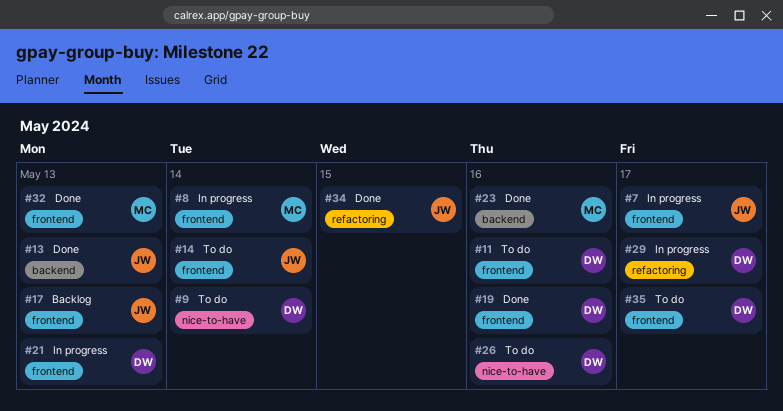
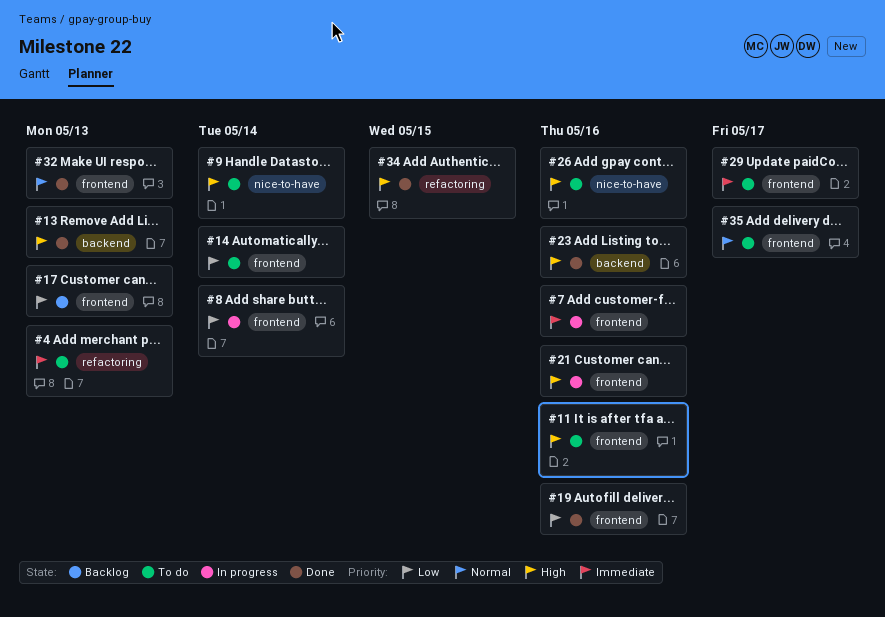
#4: none -> present
#7, due: May 17 -> May 16
#21, due: May 13 -> May 16
#29, status: In progress -> To do
#29, label: refactoring -> frontend

